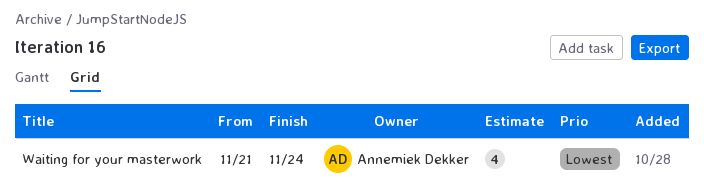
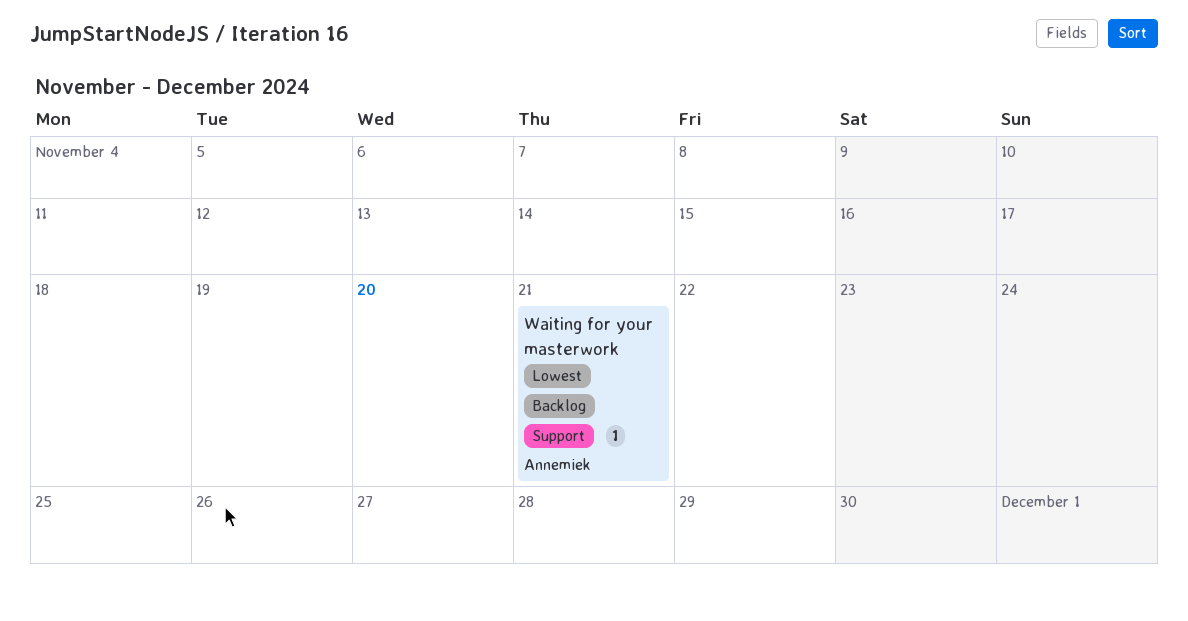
Waiting for your masterwork, estimate: 4 -> 1
Waiting for your masterwork, due: Nov 24 -> Nov 21

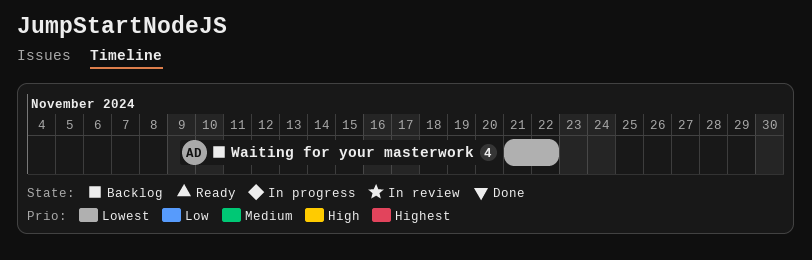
Waiting for your masterwork, estimate: 1 -> 4
Waiting for your masterwork, due: Nov 21 -> Nov 22

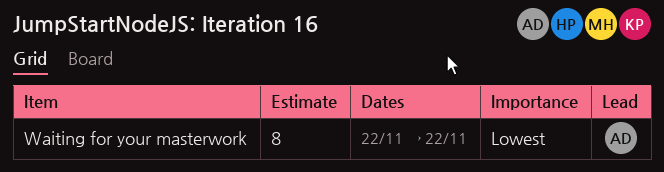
Waiting for your masterwork, estimate: 4 -> 8
Waiting for your masterwork, start: Nov 21 -> Nov 22

